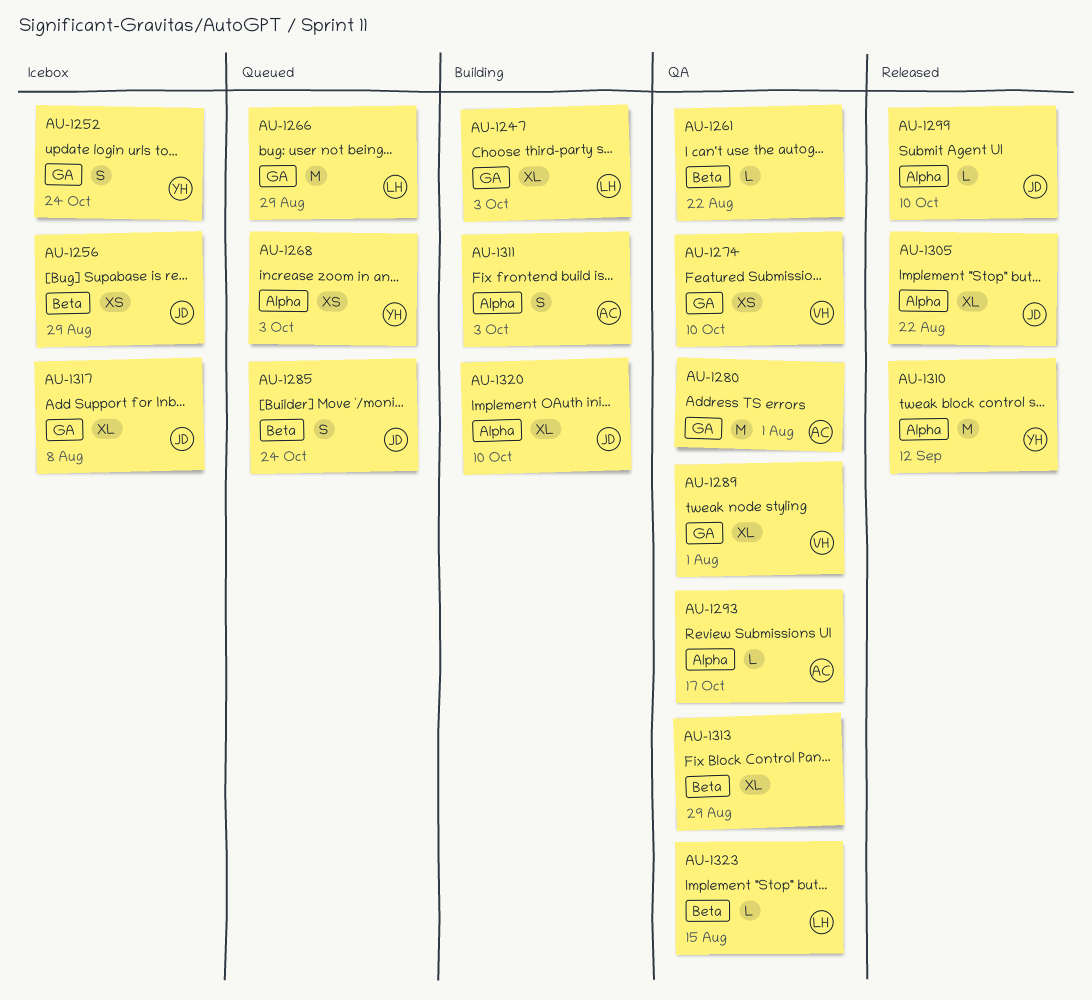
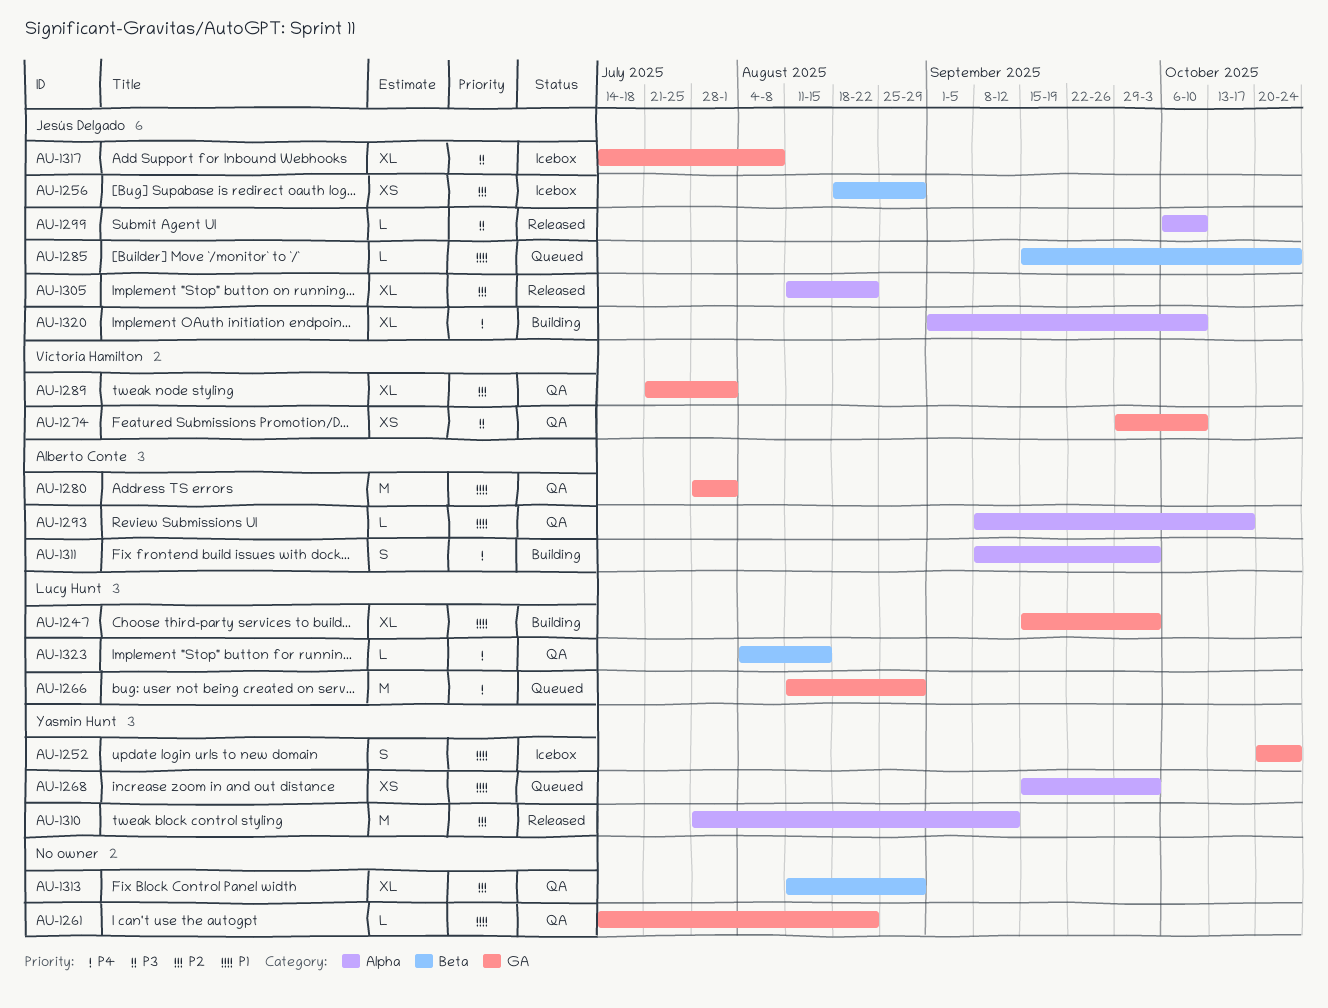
AU-1261, label: Beta -> GA
AU-1285, estimate: S -> L

